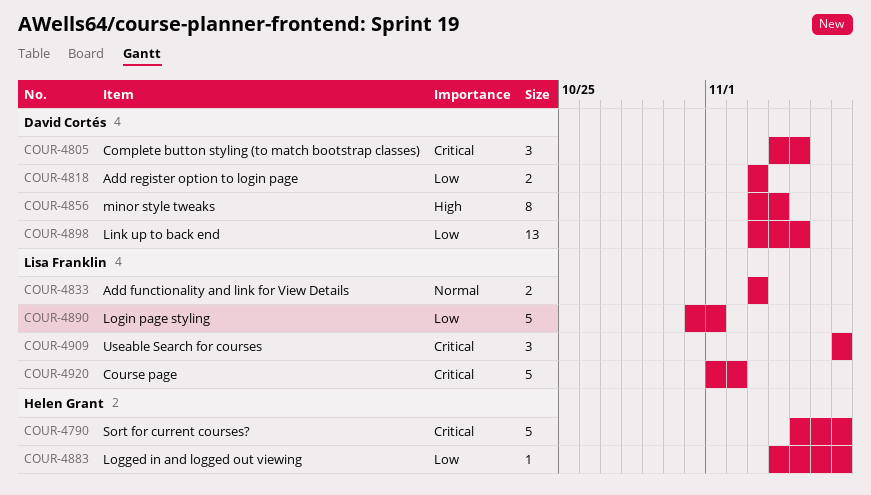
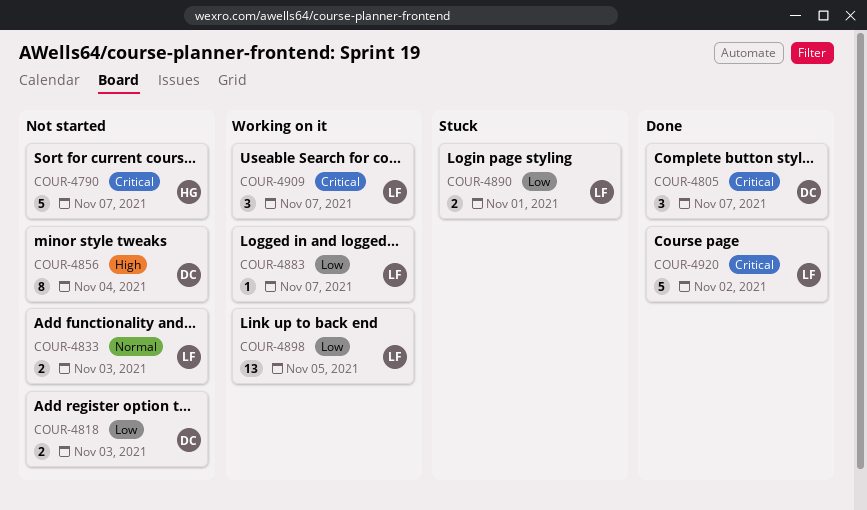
COUR-4805, due: Nov 5 -> Nov 7
COUR-4883, owner: Helen Grant -> Lisa Franklin
COUR-4890, estimate: 5 -> 2
COUR-4898, owner: David Cortés -> Lisa Franklin

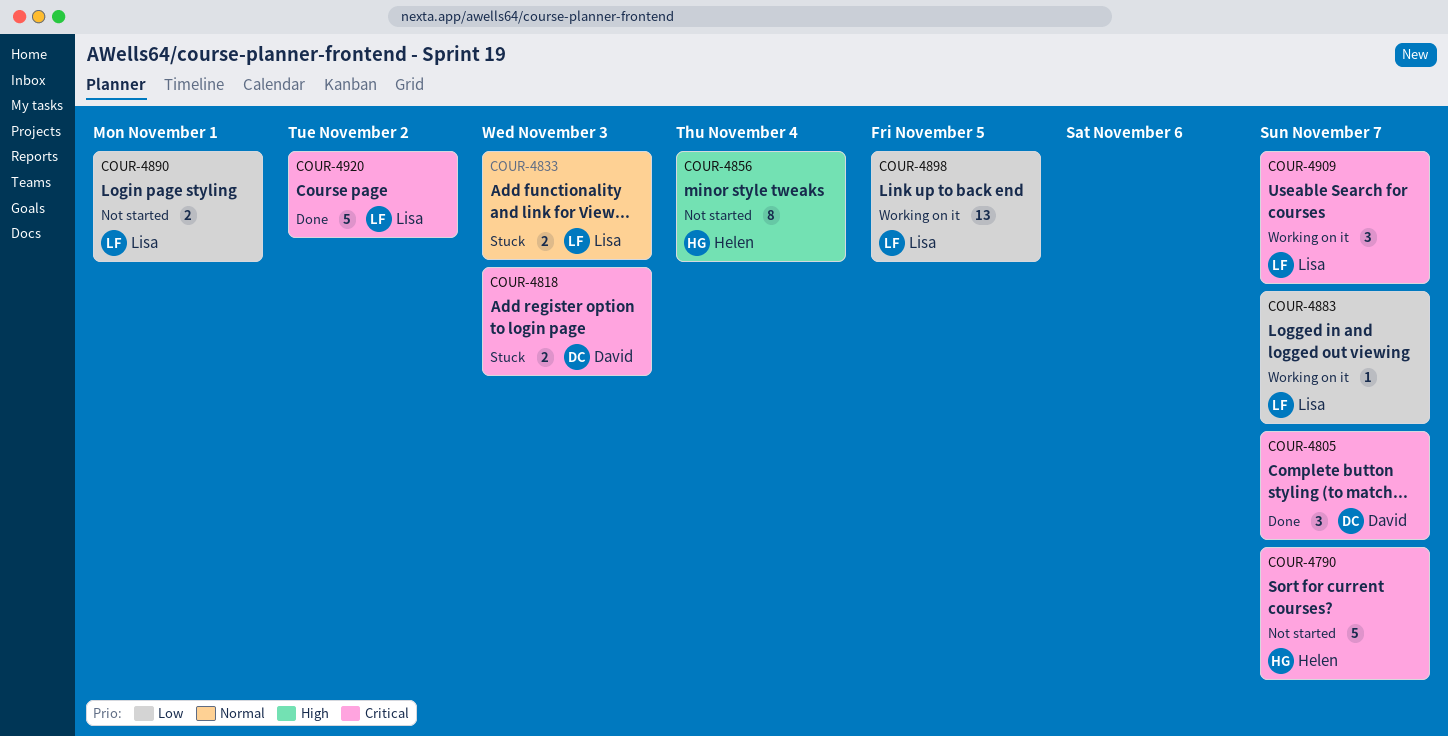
COUR-4818, status: Not started -> Stuck
COUR-4818, priority: Low -> Critical
COUR-4833, status: Not started -> Stuck
COUR-4856, owner: David -> Helen
COUR-4890, status: Stuck -> Not started

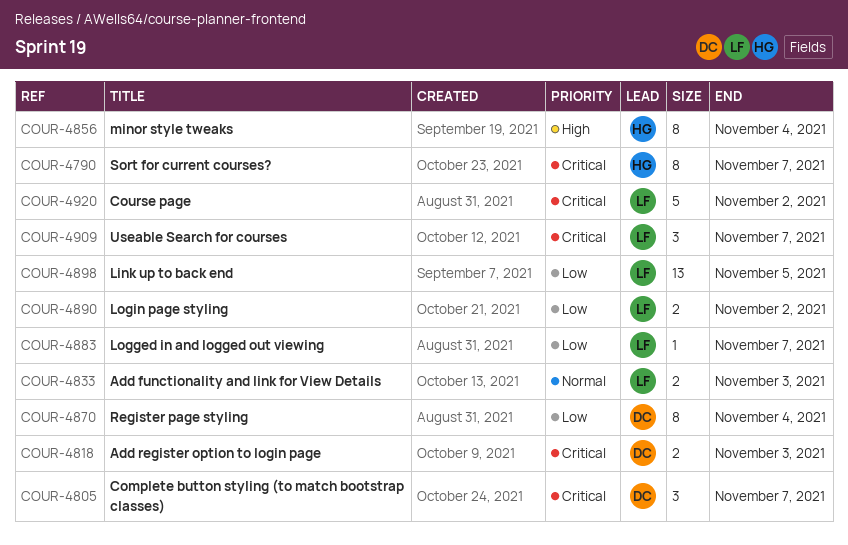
COUR-4790, estimate: 5 -> 8
COUR-4870: none -> present
COUR-4890, due: Nov 1 -> Nov 2

